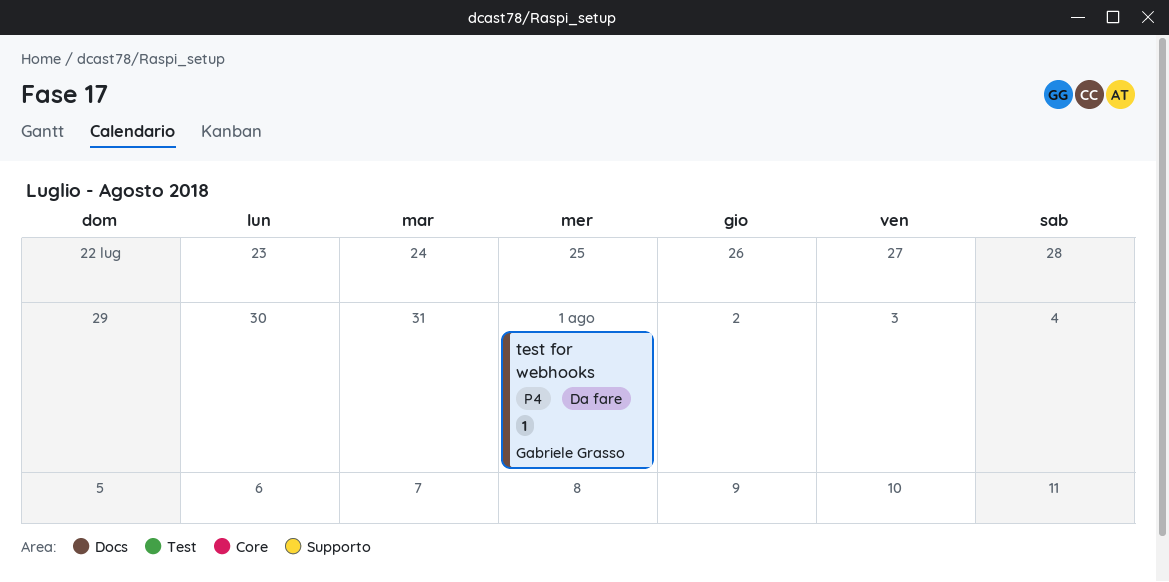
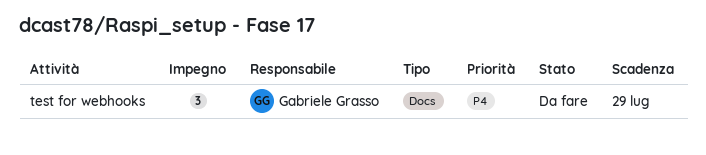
test for webhooks, estimate: 1 -> 3
test for webhooks, due: Aug 1 -> Jul 29

